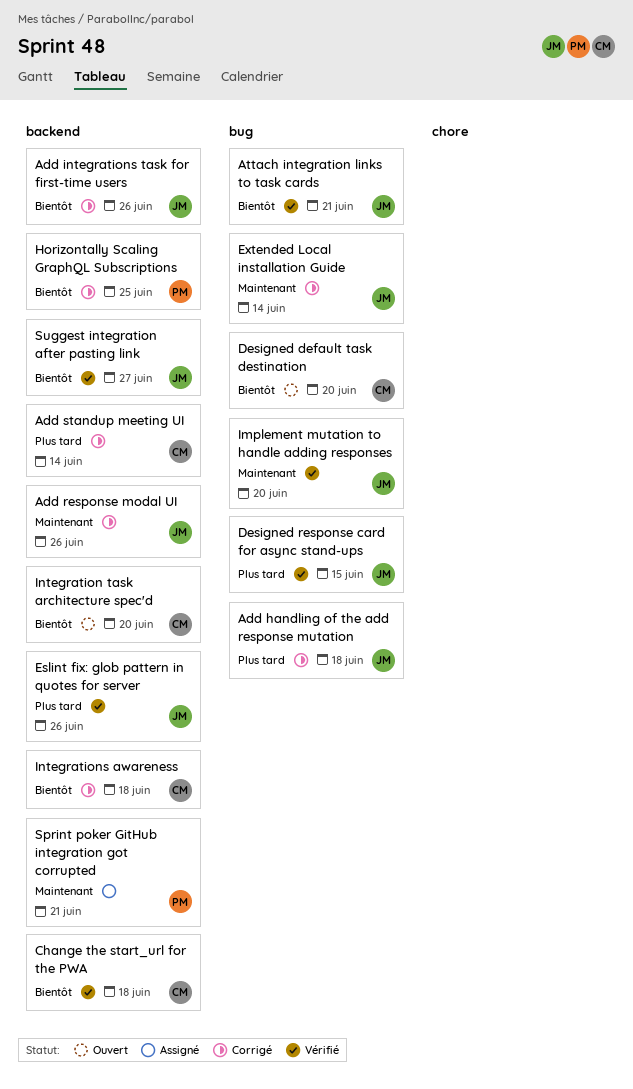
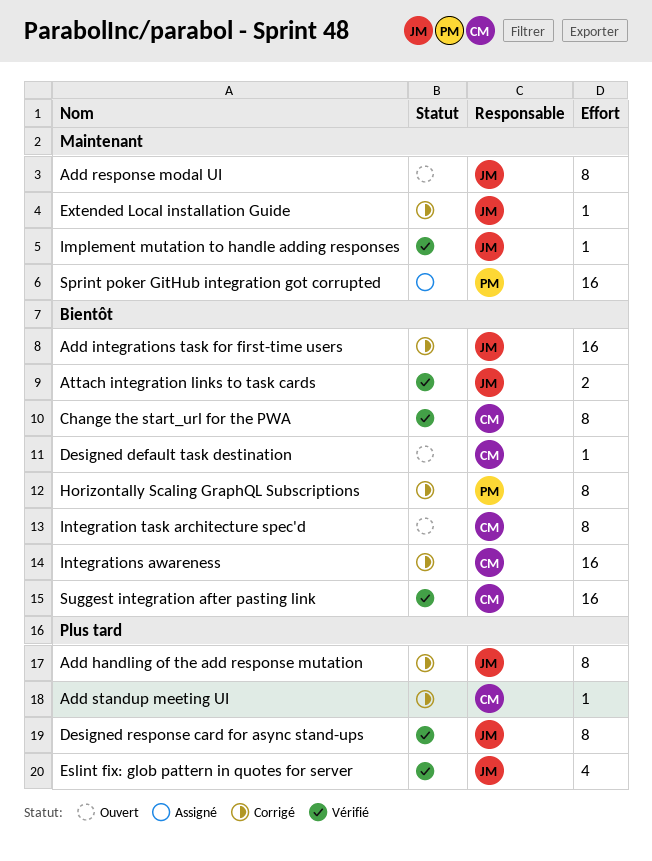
Add response modal UI, status: Corrigé -> Ouvert
Suggest integration after pasting link, owner: JM -> CM

